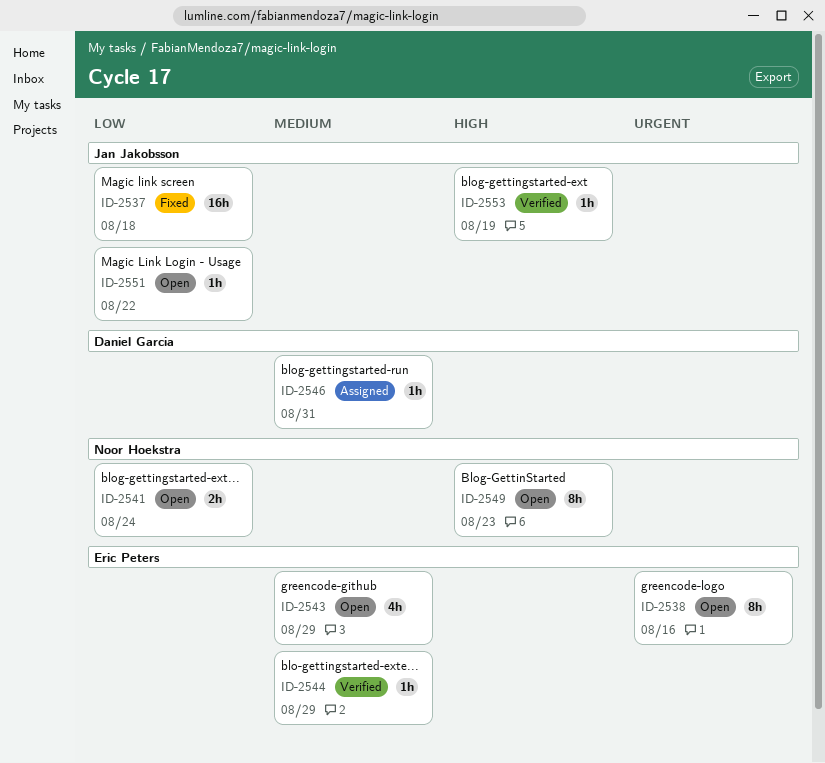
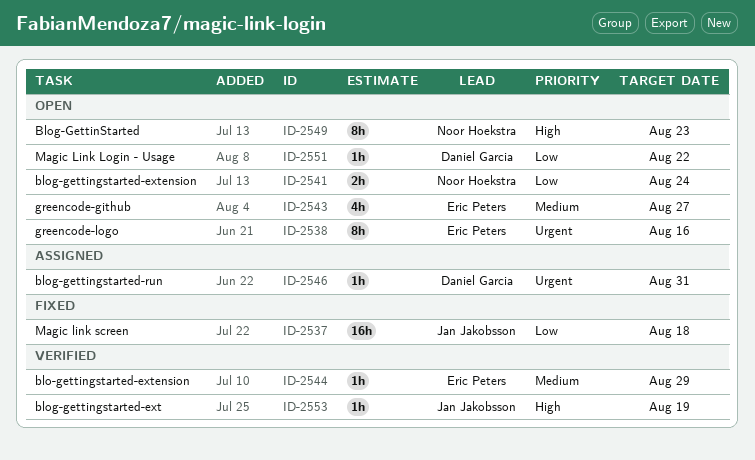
ID-2543, due: Aug 29 -> Aug 27
ID-2546, priority: Medium -> Urgent
ID-2551, owner: Jan Jakobsson -> Daniel Garcia

